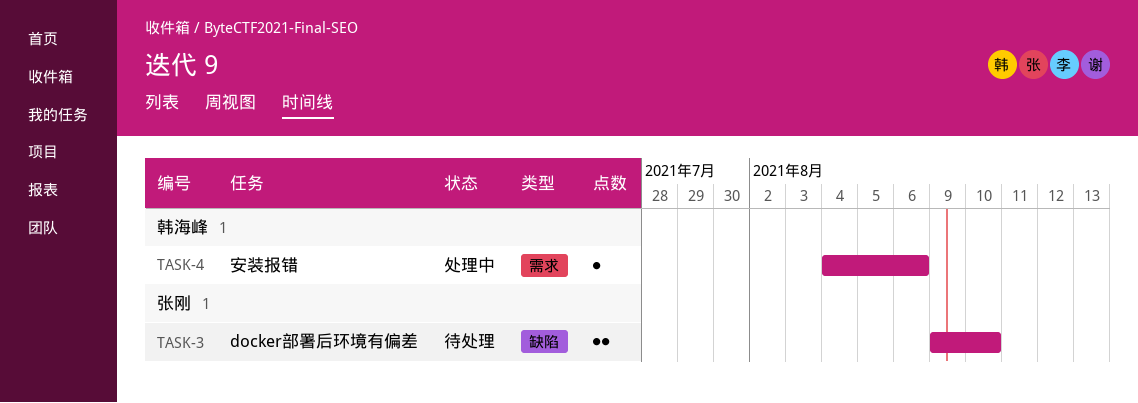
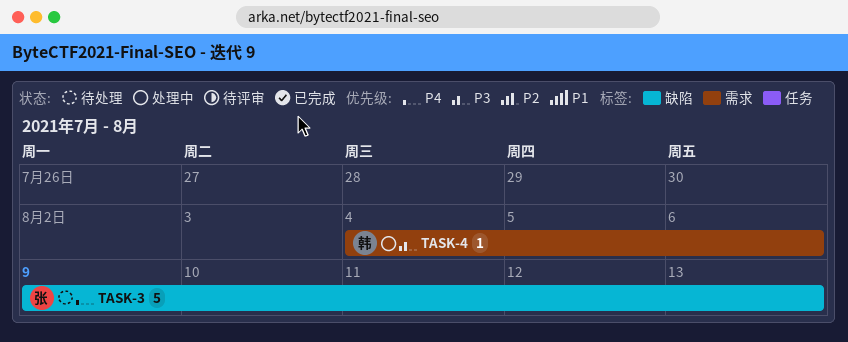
TASK-3, estimate: 2 -> 5
TASK-3, due: Aug 10 -> Aug 13

